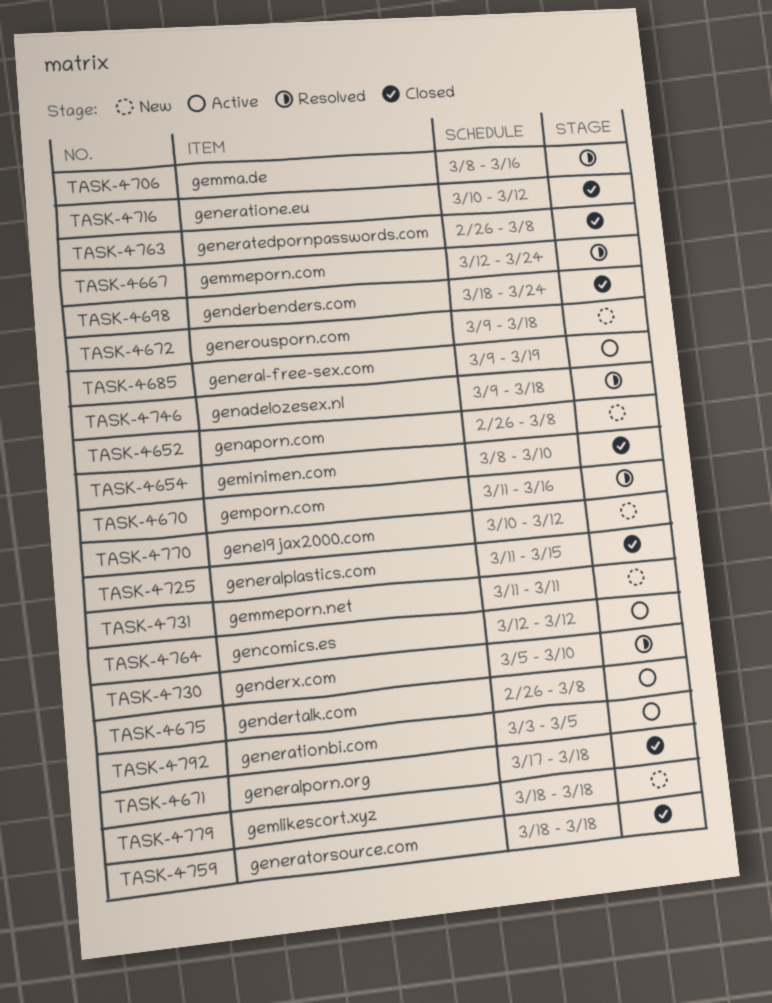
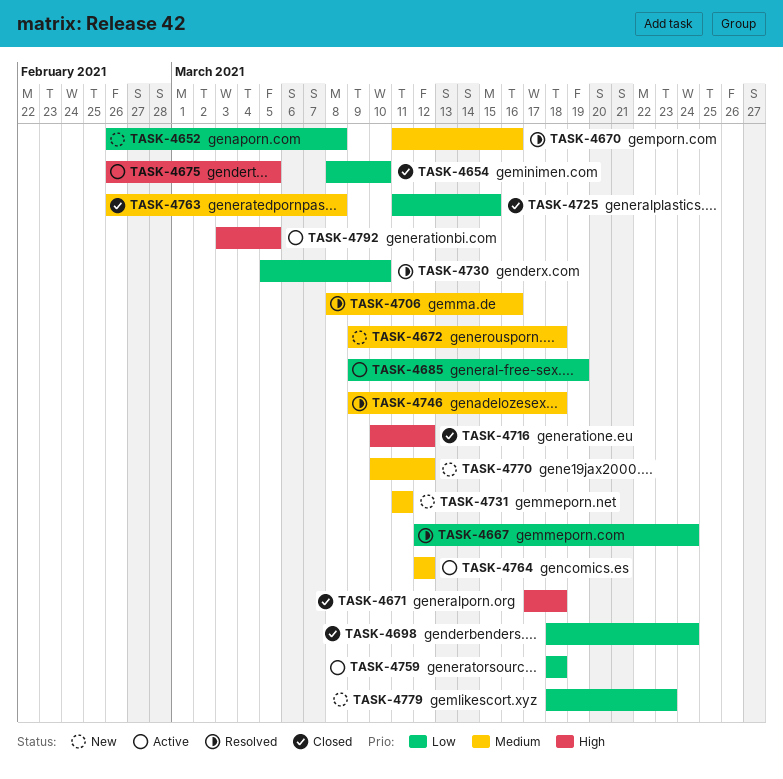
TASK-4675, due: Mar 8 -> Mar 5
TASK-4759, status: Closed -> Active
TASK-4779, due: Mar 18 -> Mar 23

